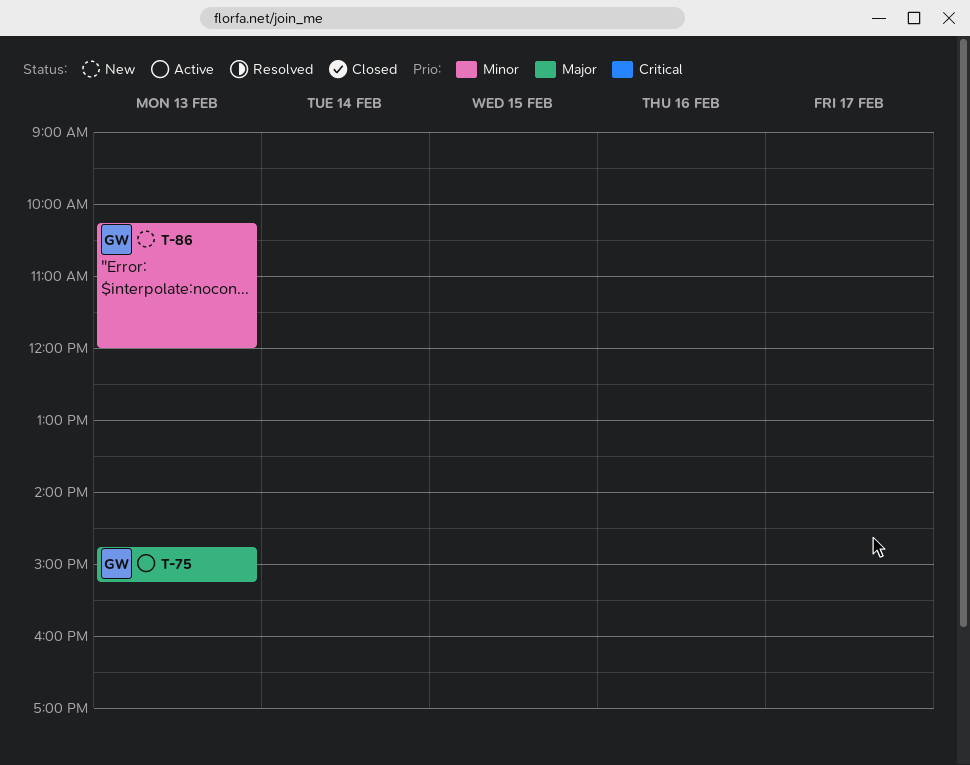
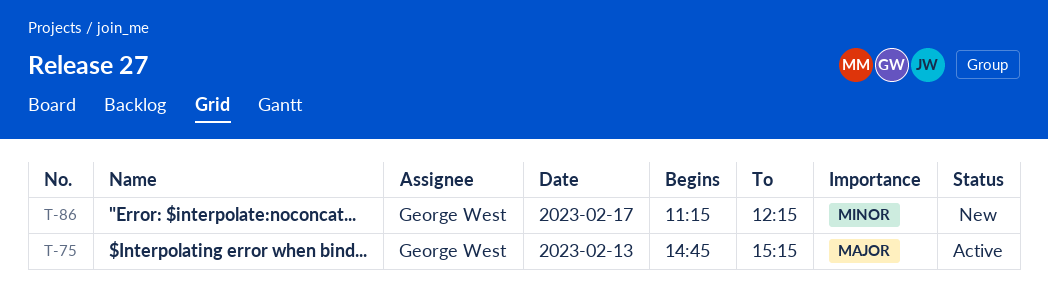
T-86, day: Feb 13 -> Feb 17
T-86, begins: 10:15 -> 11:15
T-86, ends: 12:00 -> 12:15

